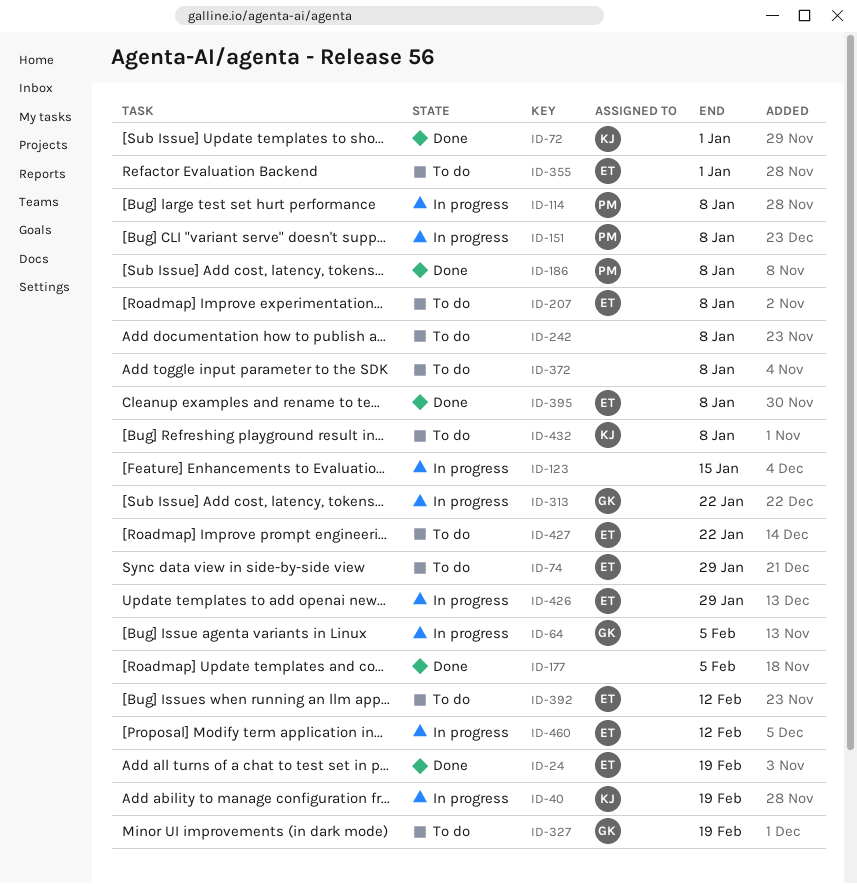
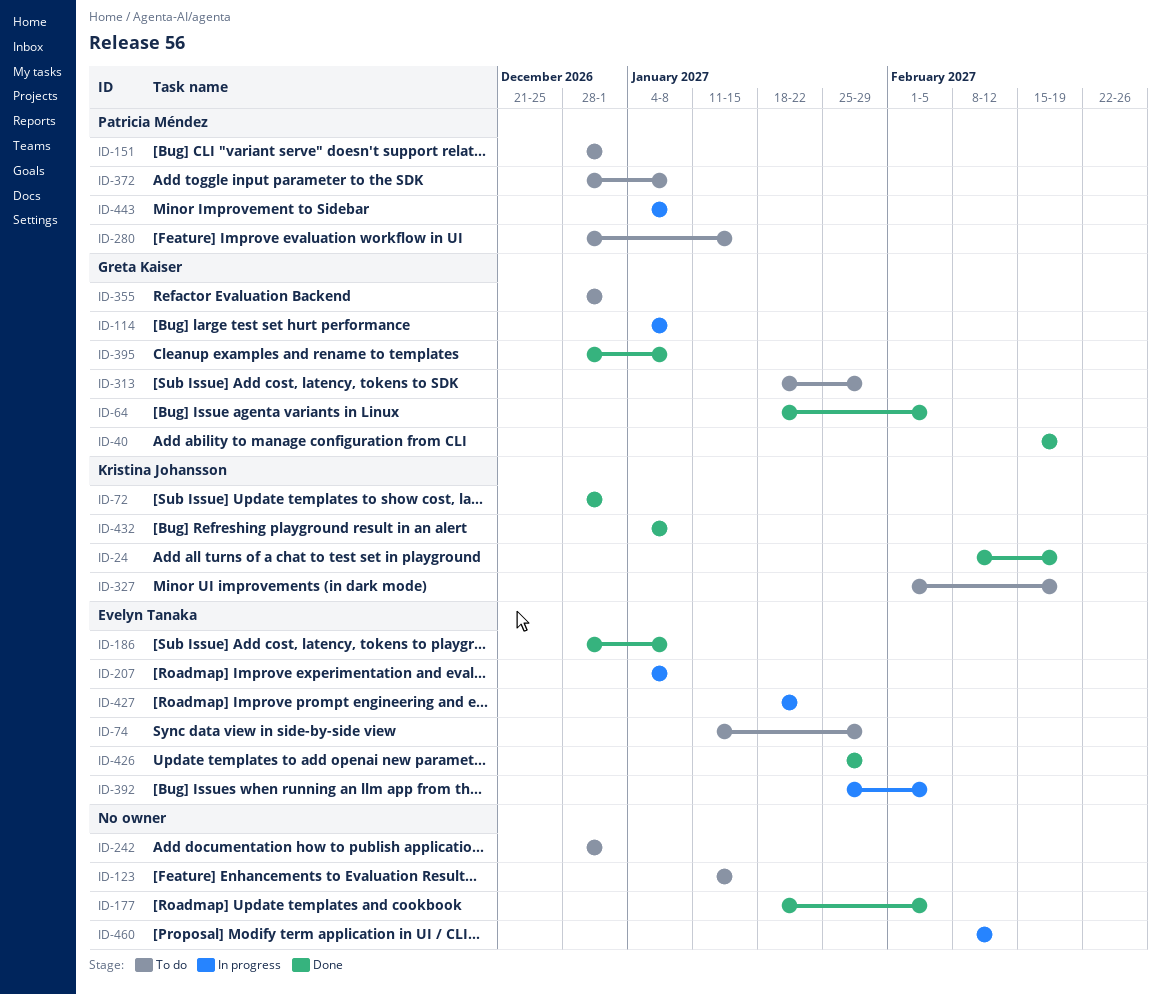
ID-24, owner: Evelyn Tanaka -> Kristina Johansson
ID-40, status: In progress -> Done
ID-40, owner: Kristina Johansson -> Greta Kaiser
ID-64, status: In progress -> Done
ID-114, owner: Patricia Méndez -> Greta Kaiser
ID-123, status: In progress -> To do
ID-151, status: In progress -> To do
ID-151, due: Jan 8 -> Jan 1
ID-186, owner: Patricia Méndez -> Evelyn Tanaka
ID-207, status: To do -> In progress
ID-242, due: Jan 8 -> Jan 1
ID-280: none -> present
ID-313, status: In progress -> To do
ID-313, due: Jan 22 -> Jan 29
ID-327, owner: Greta Kaiser -> Kristina Johansson
ID-355, owner: Evelyn Tanaka -> Greta Kaiser
ID-372, owner: none -> Patricia Méndez
ID-392, status: To do -> In progress
ID-392, due: Feb 12 -> Feb 5
ID-395, owner: Evelyn Tanaka -> Greta Kaiser
ID-426, status: In progress -> Done
ID-427, status: To do -> In progress
ID-432, status: To do -> Done
ID-443: none -> present
ID-460, owner: Evelyn Tanaka -> none

